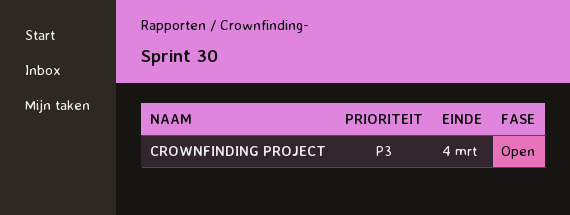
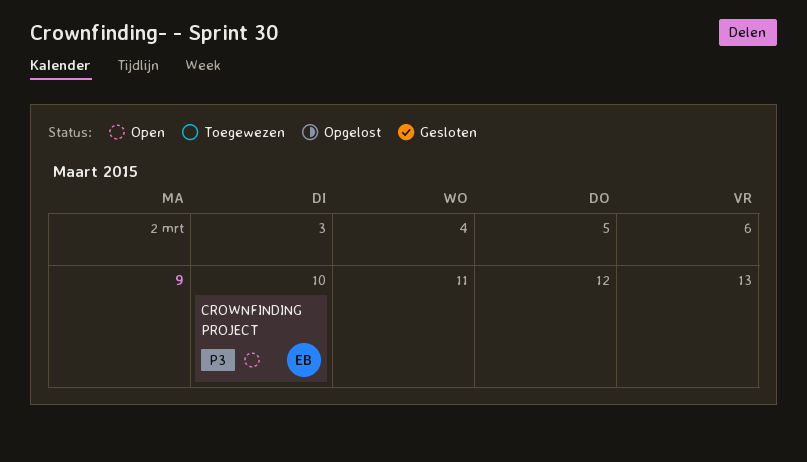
CROWNFINDING PROJECT, due: Mar 4 -> Mar 10

